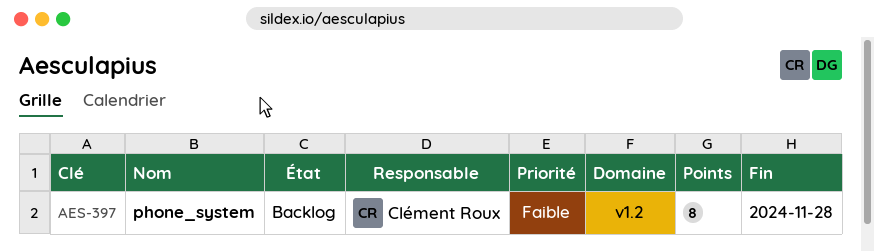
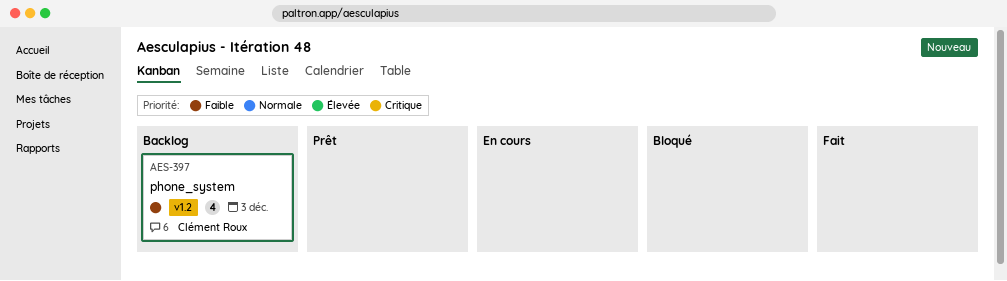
AES-397, estimate: 8 -> 4
AES-397, due: Nov 28 -> Dec 3

